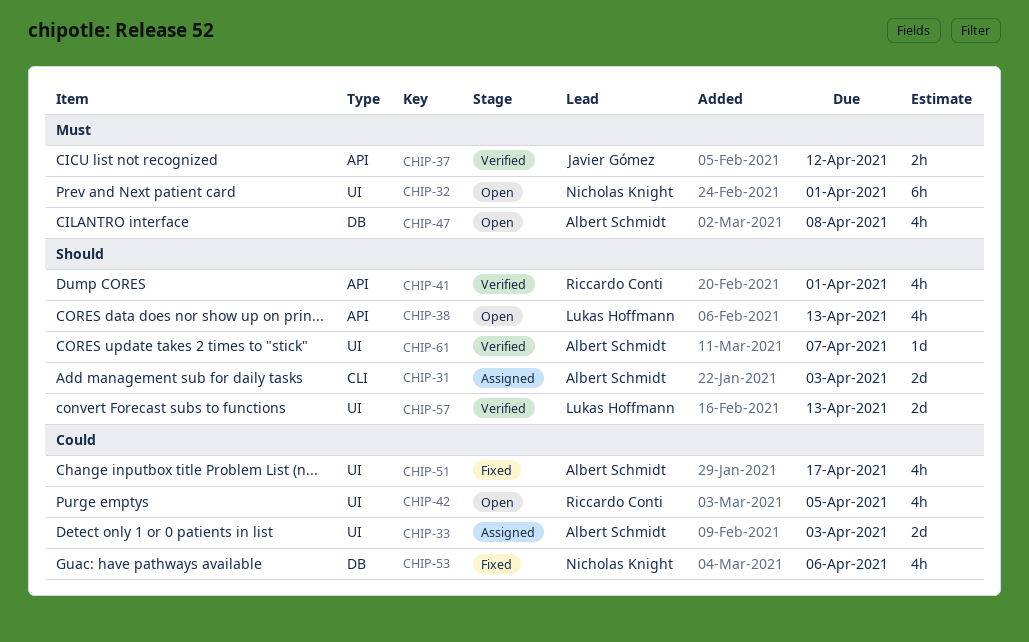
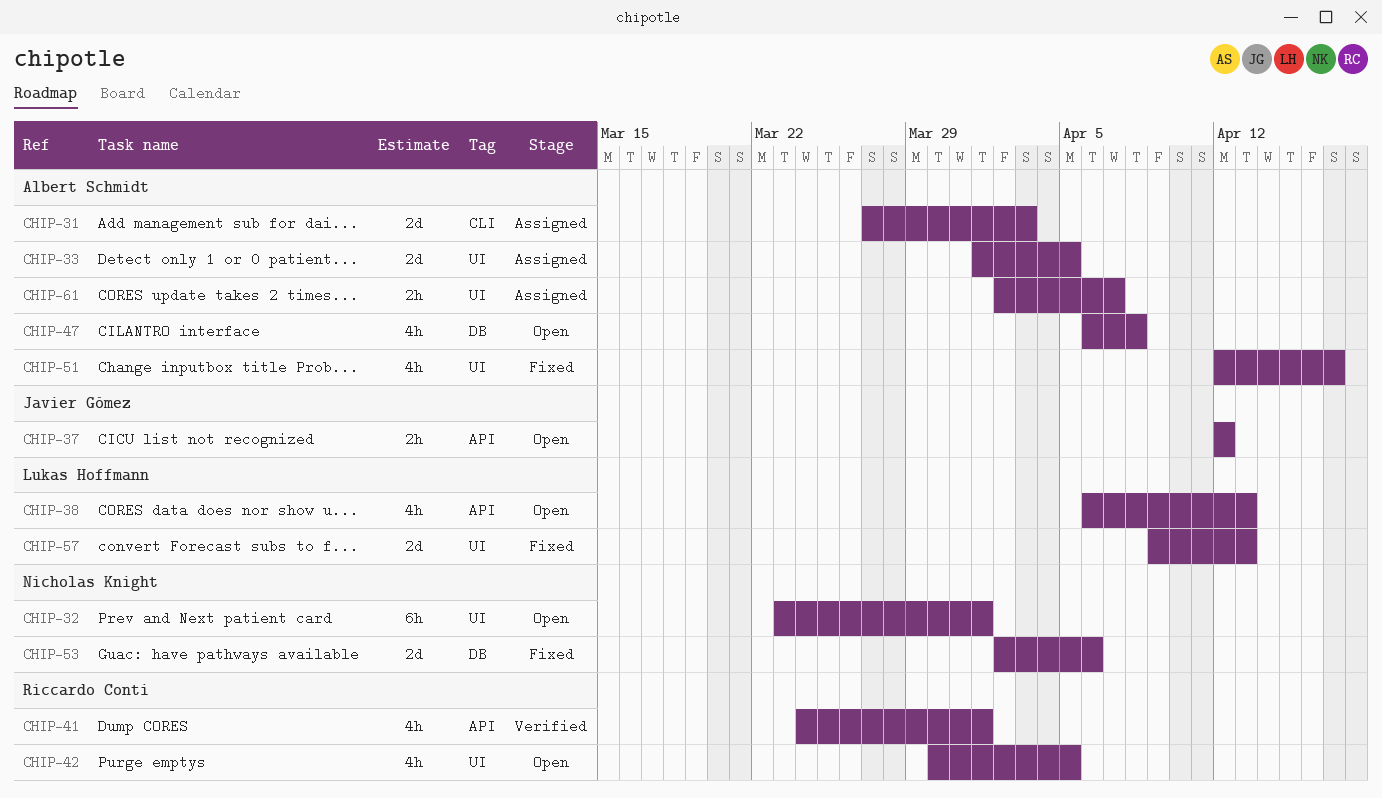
CHIP-33, due: Apr 3 -> Apr 5
CHIP-37, status: Verified -> Open
CHIP-53, estimate: 4h -> 2d
CHIP-57, status: Verified -> Fixed
CHIP-61, status: Verified -> Assigned
CHIP-61, estimate: 1d -> 2h

